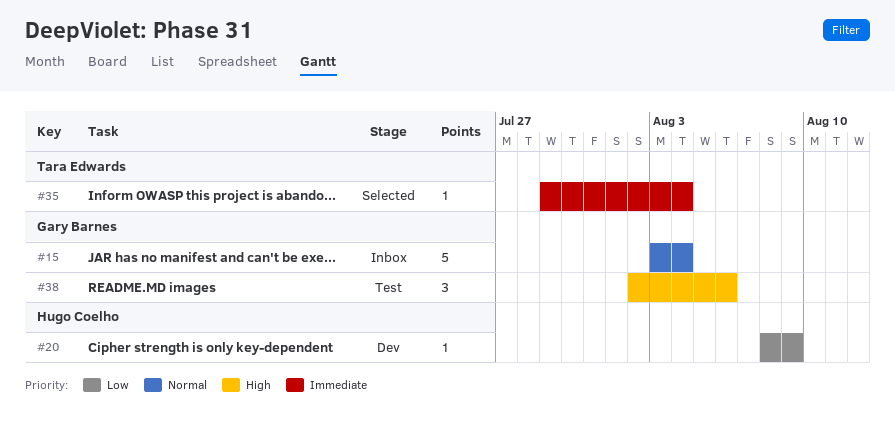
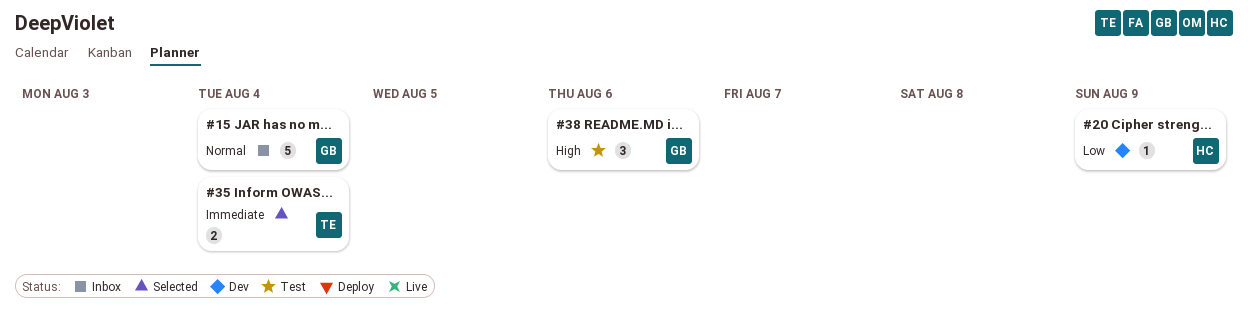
#35, estimate: 1 -> 2

